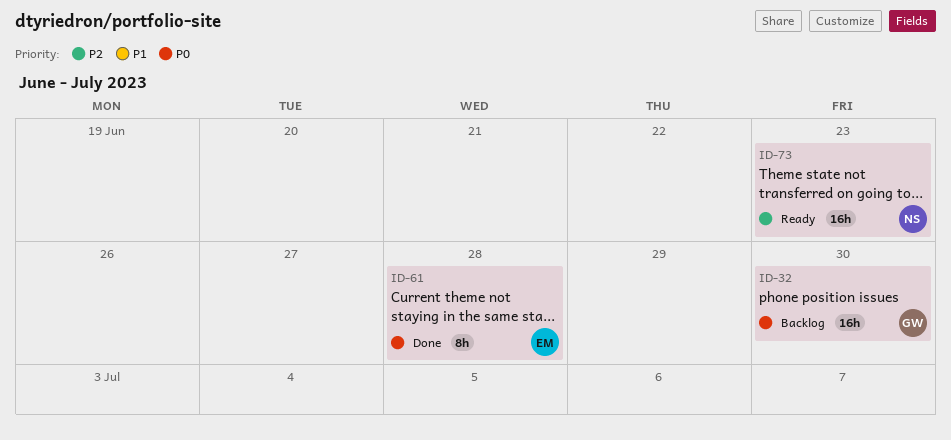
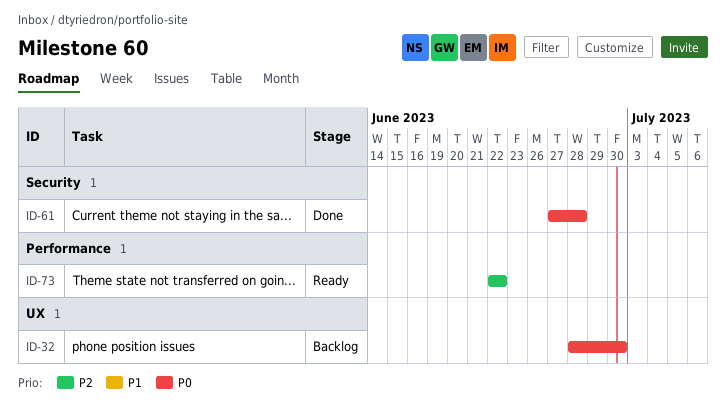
ID-73, due: Jun 23 -> Jun 22

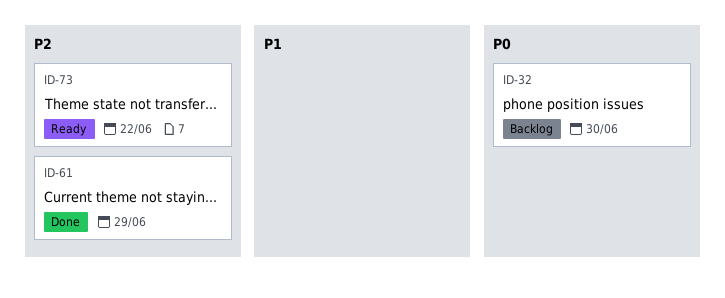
ID-61, priority: P0 -> P2
ID-61, due: Jun 28 -> Jun 29

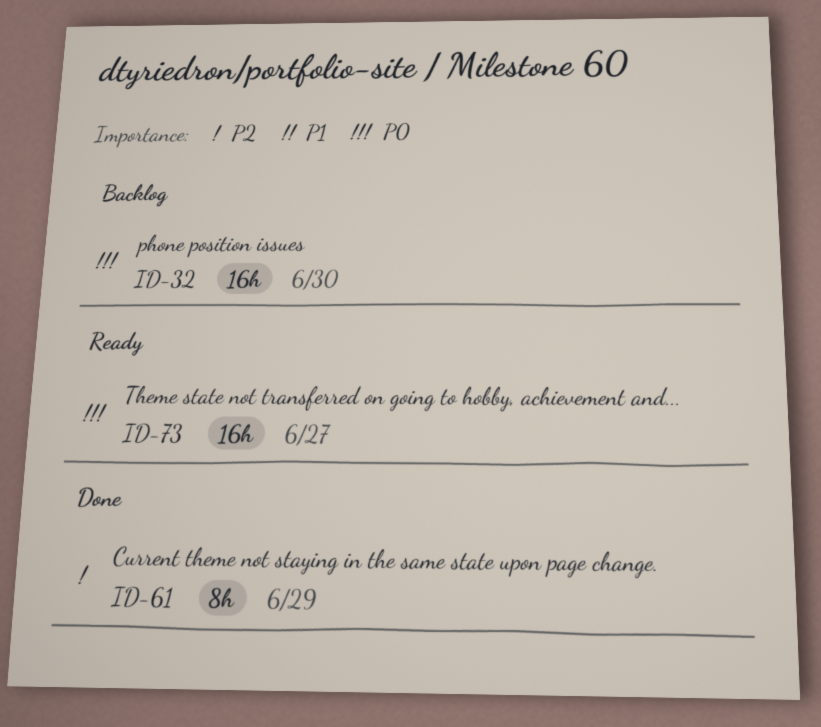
ID-73, priority: P2 -> P0
ID-73, due: Jun 22 -> Jun 27

